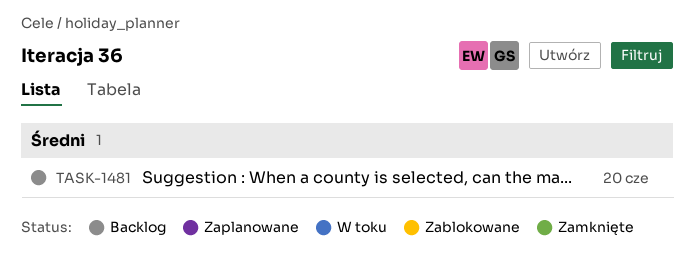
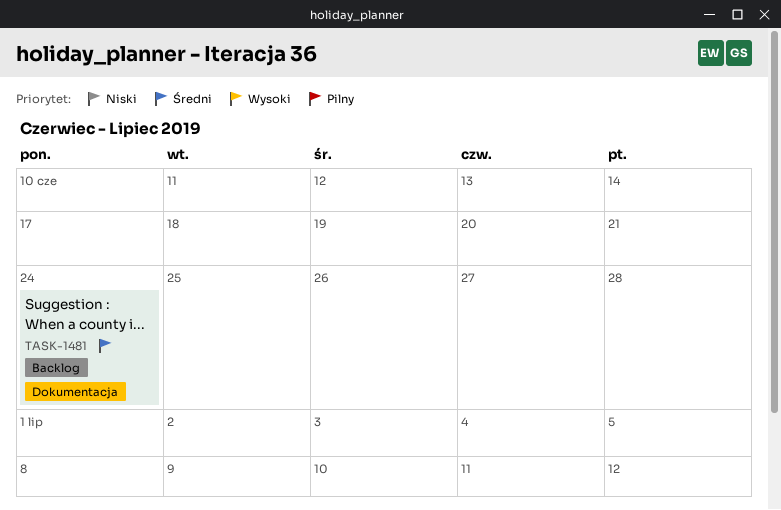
TASK-1481, due: Jun 20 -> Jun 24

